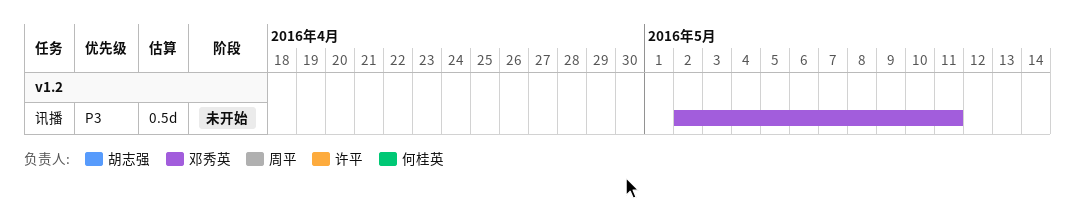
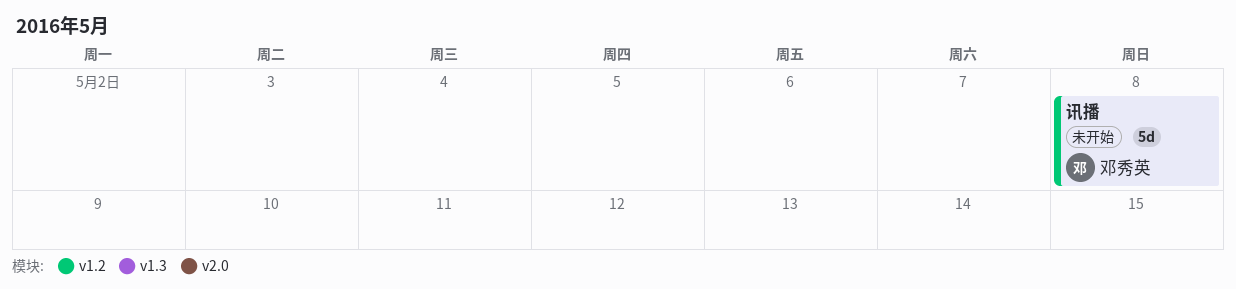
讯播, estimate: 0.5d -> 5d
讯播, due: May 11 -> May 8

